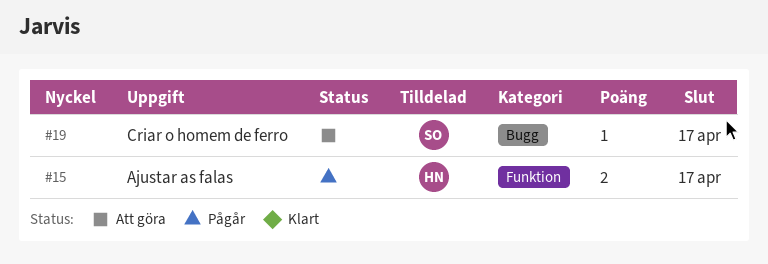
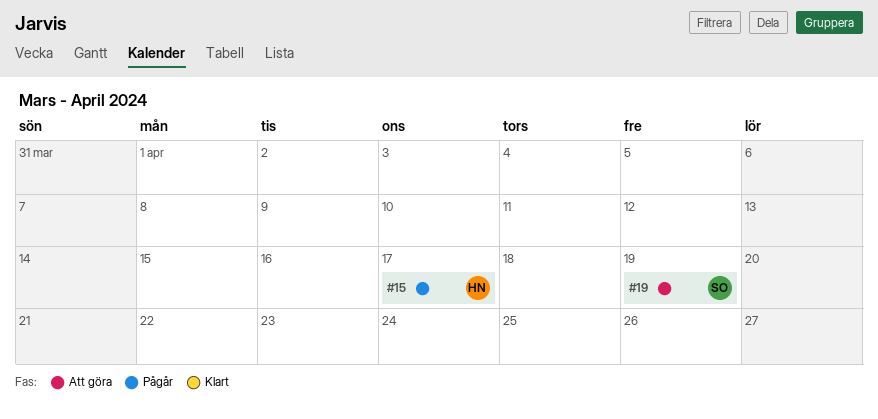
#19, due: Apr 17 -> Apr 19

